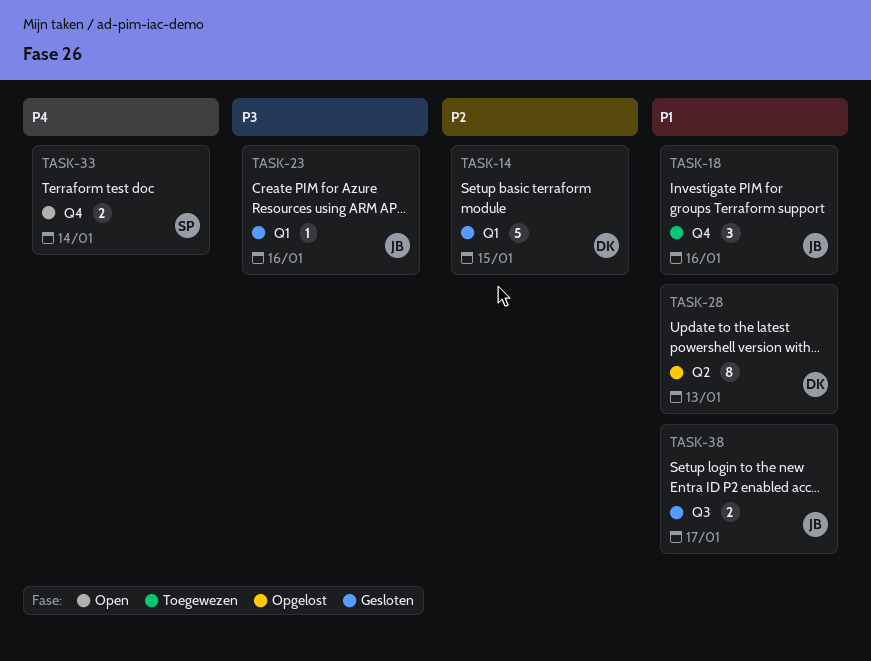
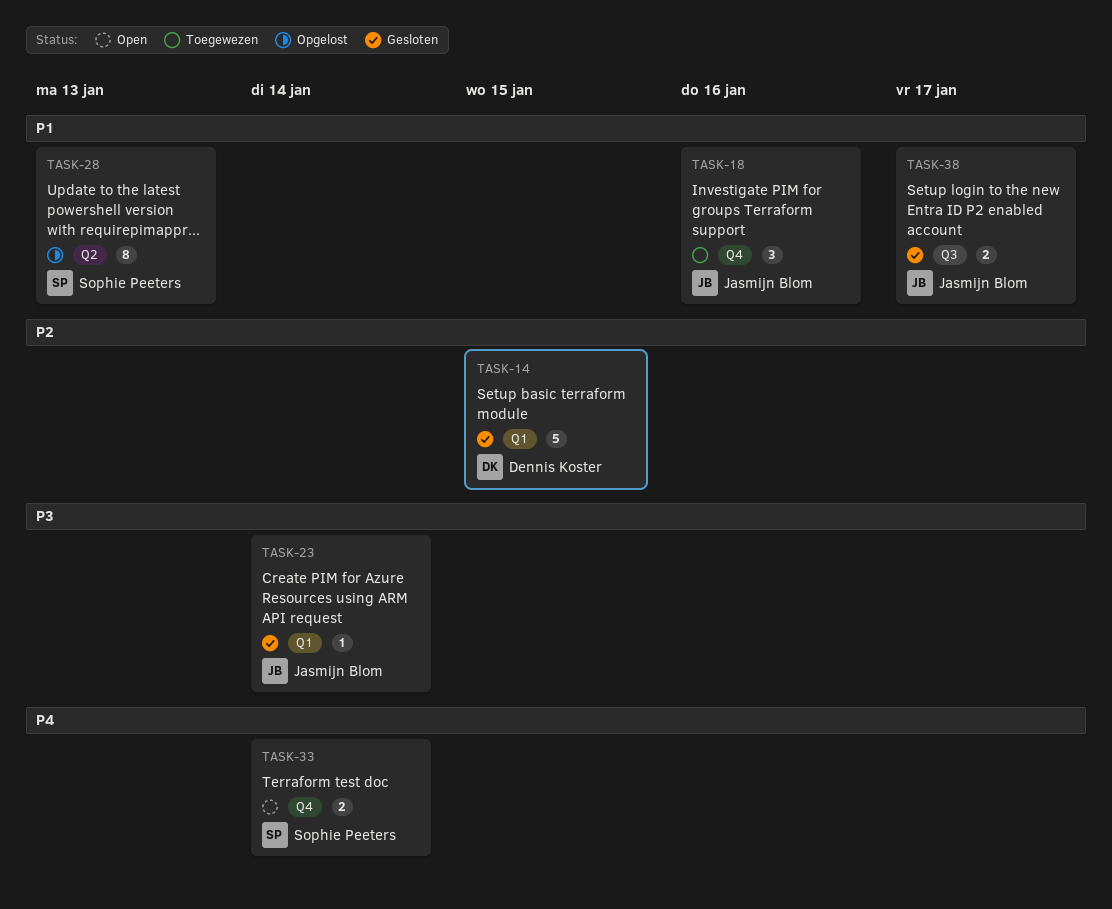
TASK-23, due: Jan 16 -> Jan 14
TASK-28, owner: Dennis Koster -> Sophie Peeters

